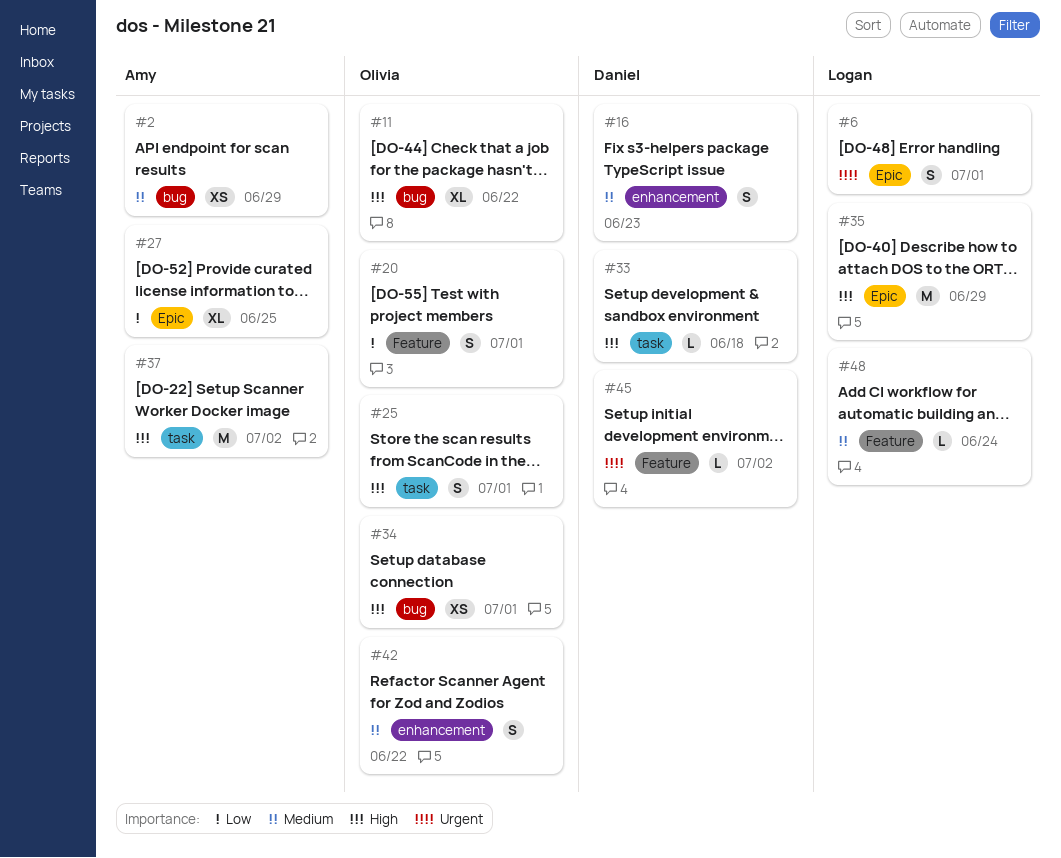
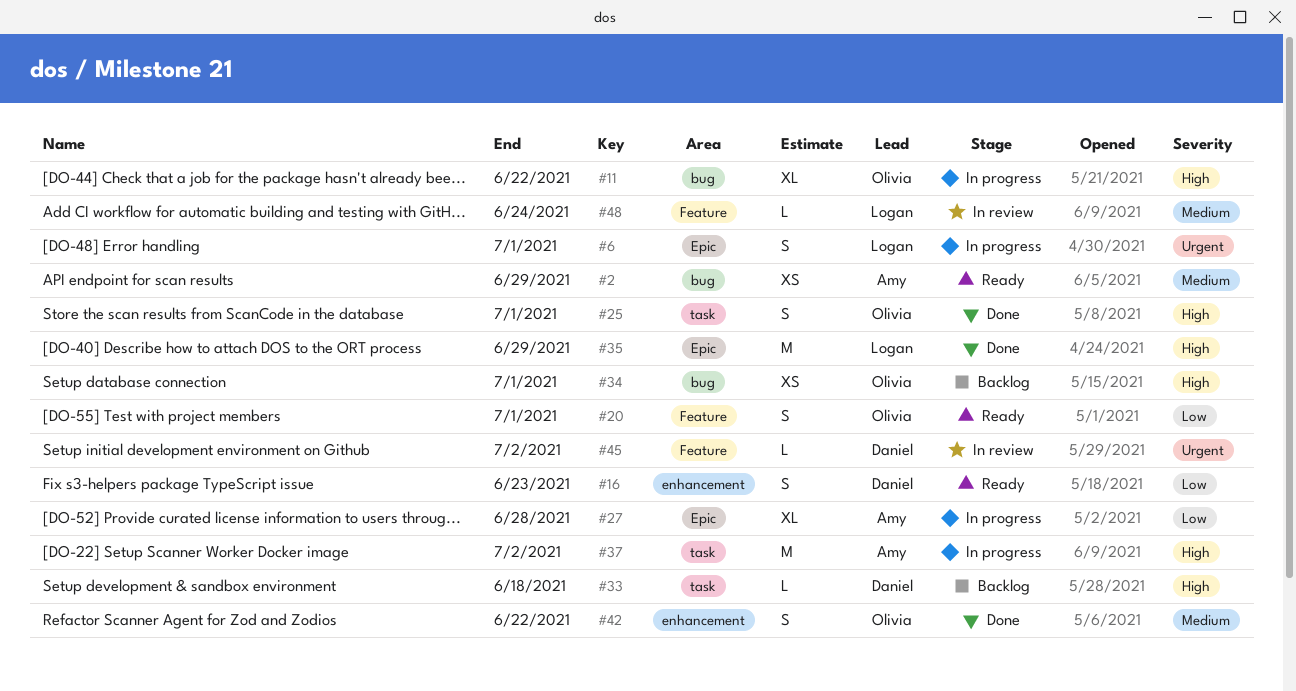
#16, priority: Medium -> Low
#27, due: Jun 25 -> Jun 28

